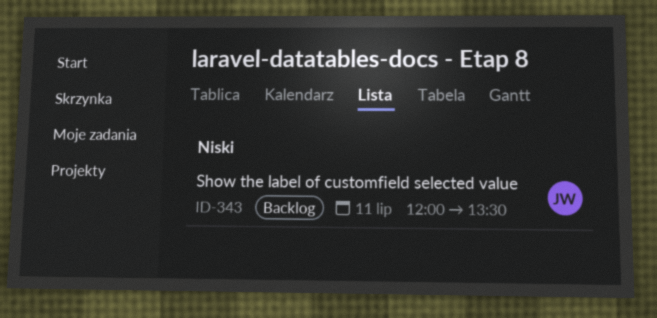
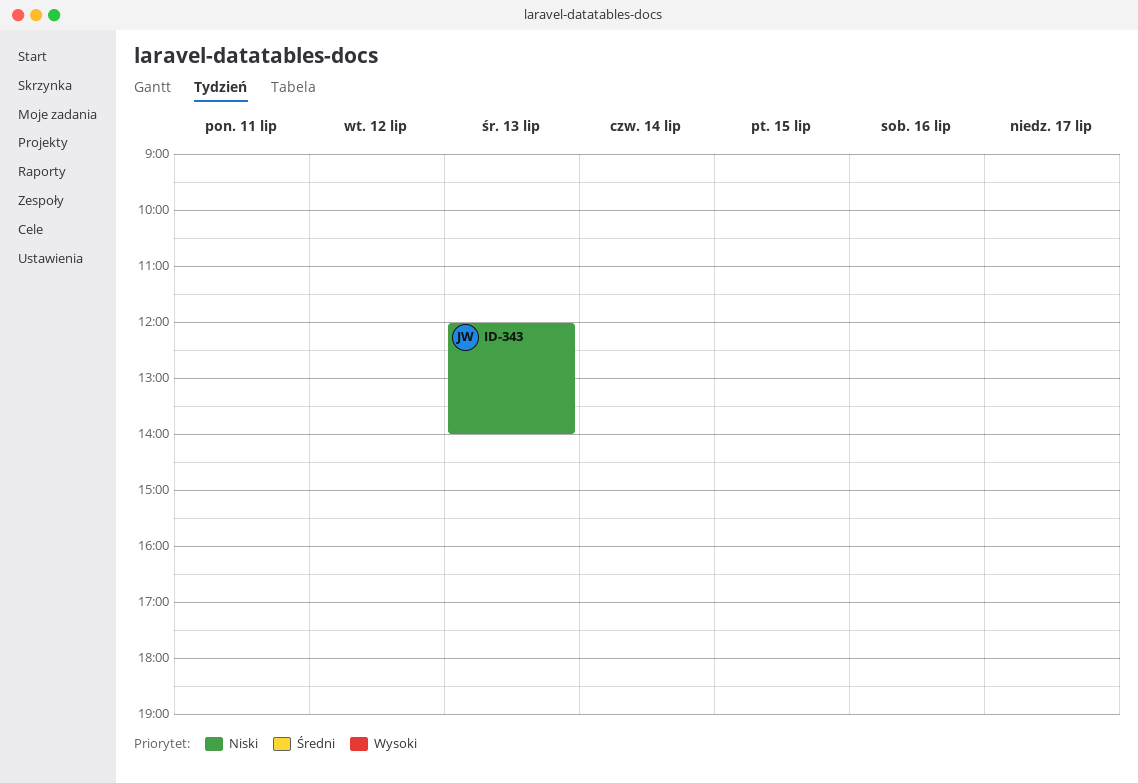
ID-343, day: Jul 11 -> Jul 13
ID-343, ends: 13:30 -> 14:00

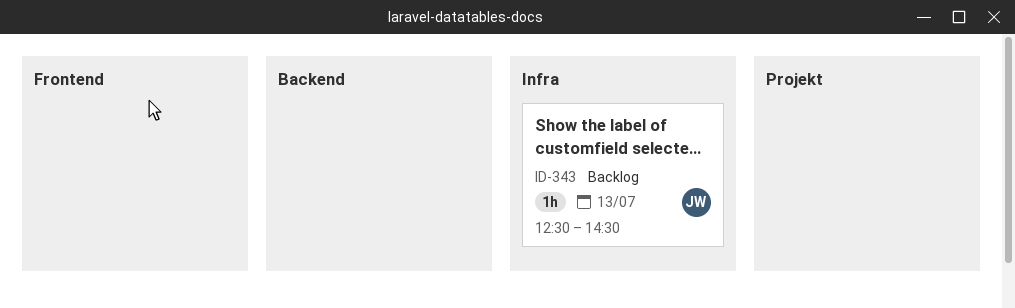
ID-343, begins: 12:00 -> 12:30
ID-343, ends: 14:00 -> 14:30

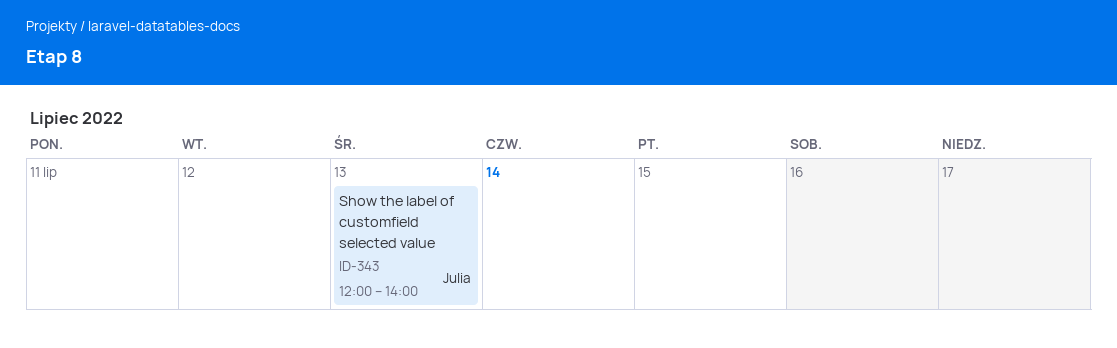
ID-343, begins: 12:30 -> 12:00
ID-343, ends: 14:30 -> 14:00

